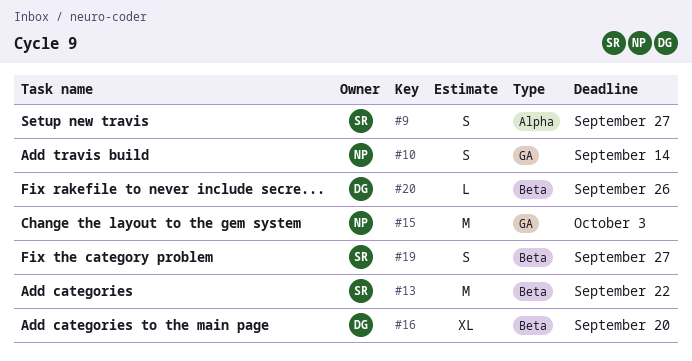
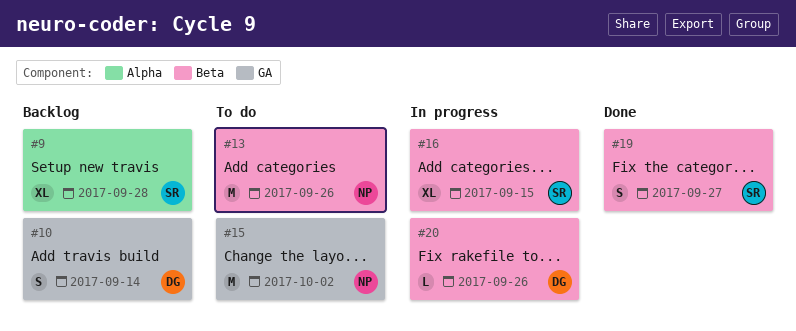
#9, estimate: S -> XL
#9, due: Sep 27 -> Sep 28
#10, owner: NP -> DG
#13, owner: SR -> NP
#13, due: Sep 22 -> Sep 26
#15, due: Oct 3 -> Oct 2
#16, owner: DG -> SR
#16, due: Sep 20 -> Sep 15

